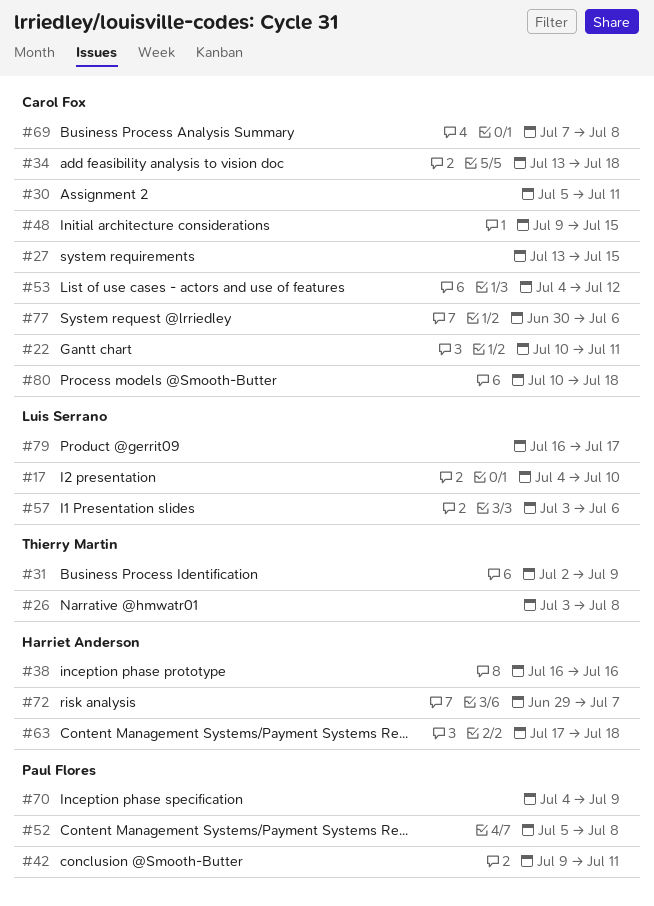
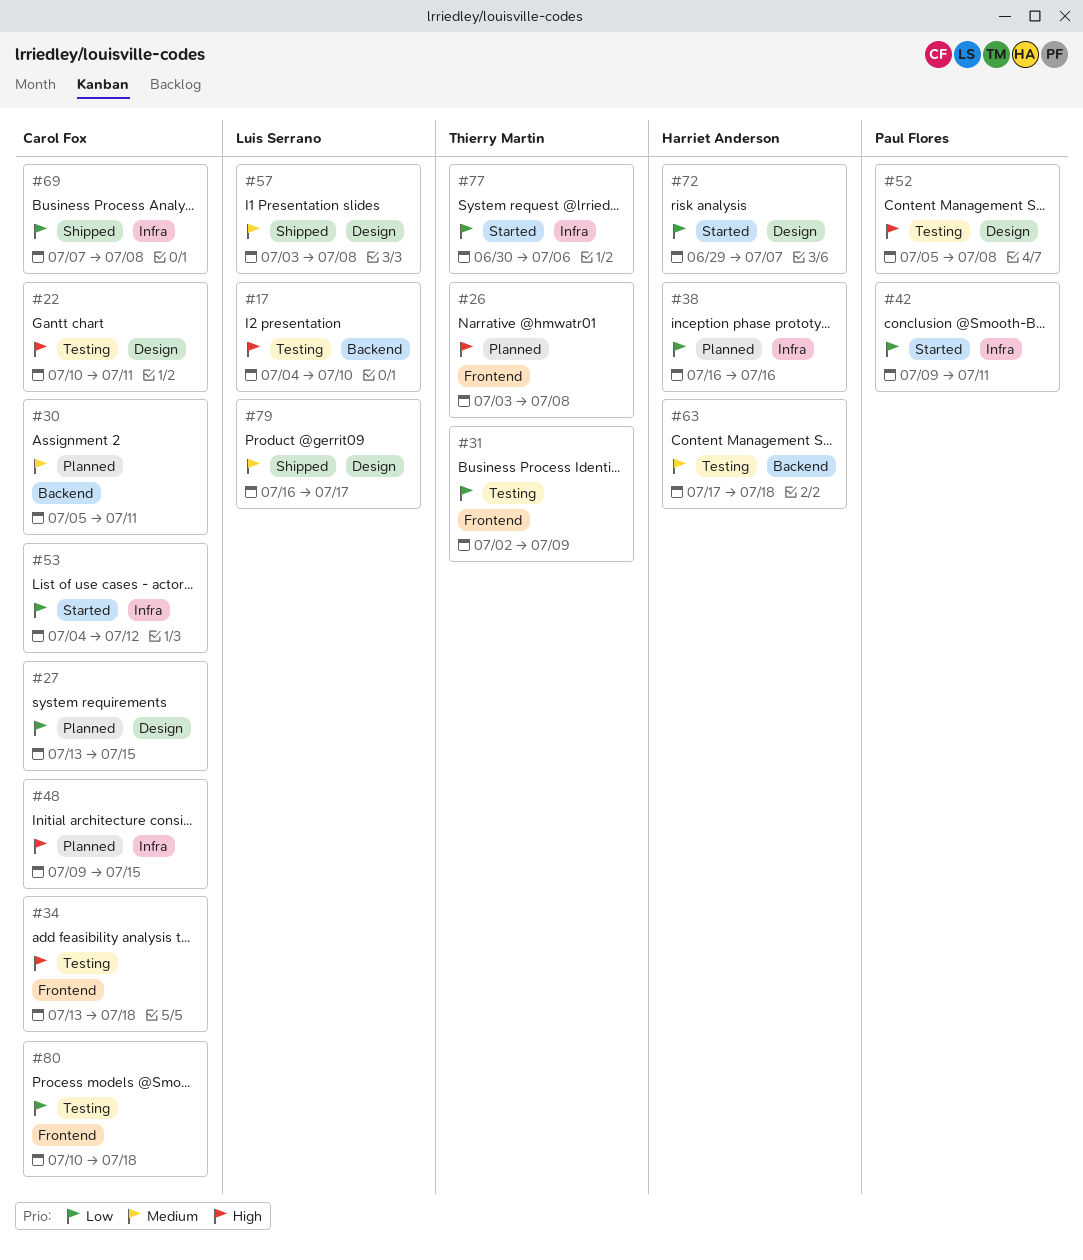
#57, due: Jul 6 -> Jul 8
#70: present -> none
#77, owner: Carol Fox -> Thierry Martin

